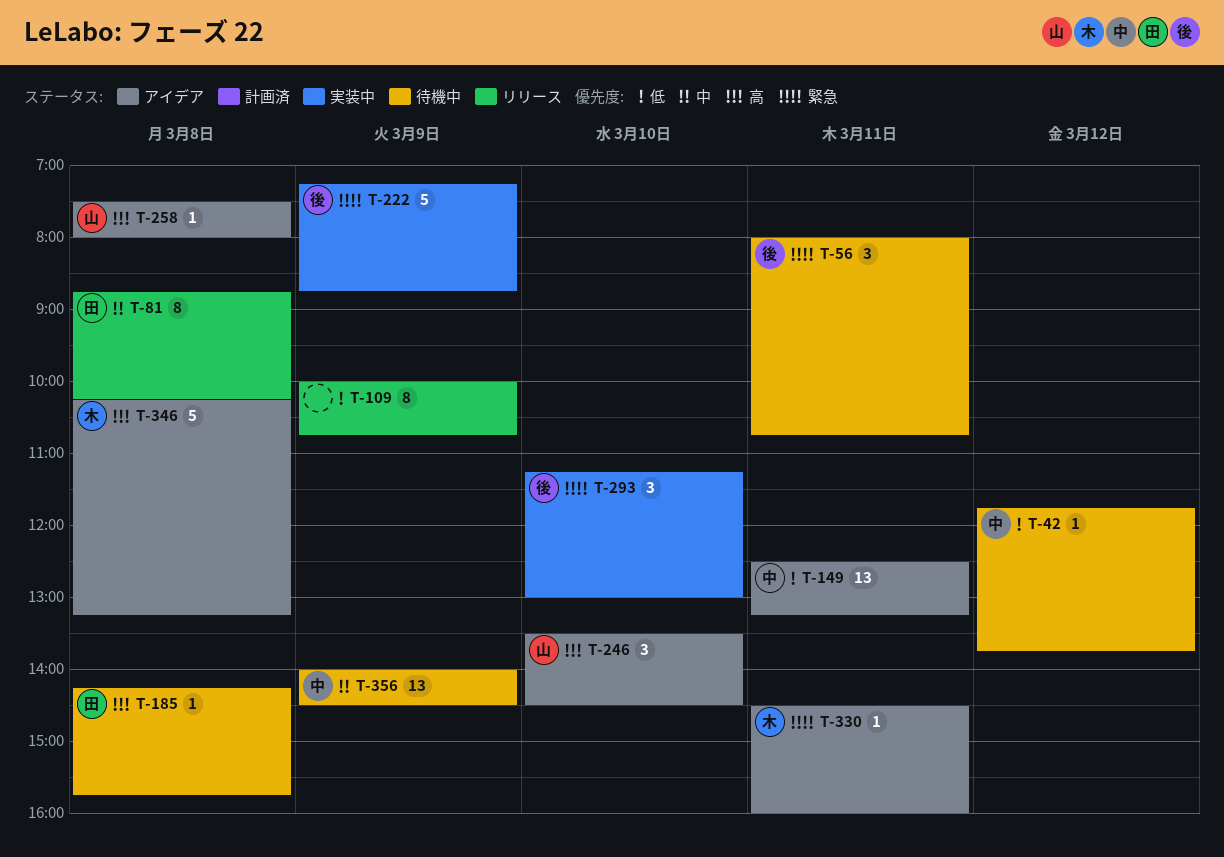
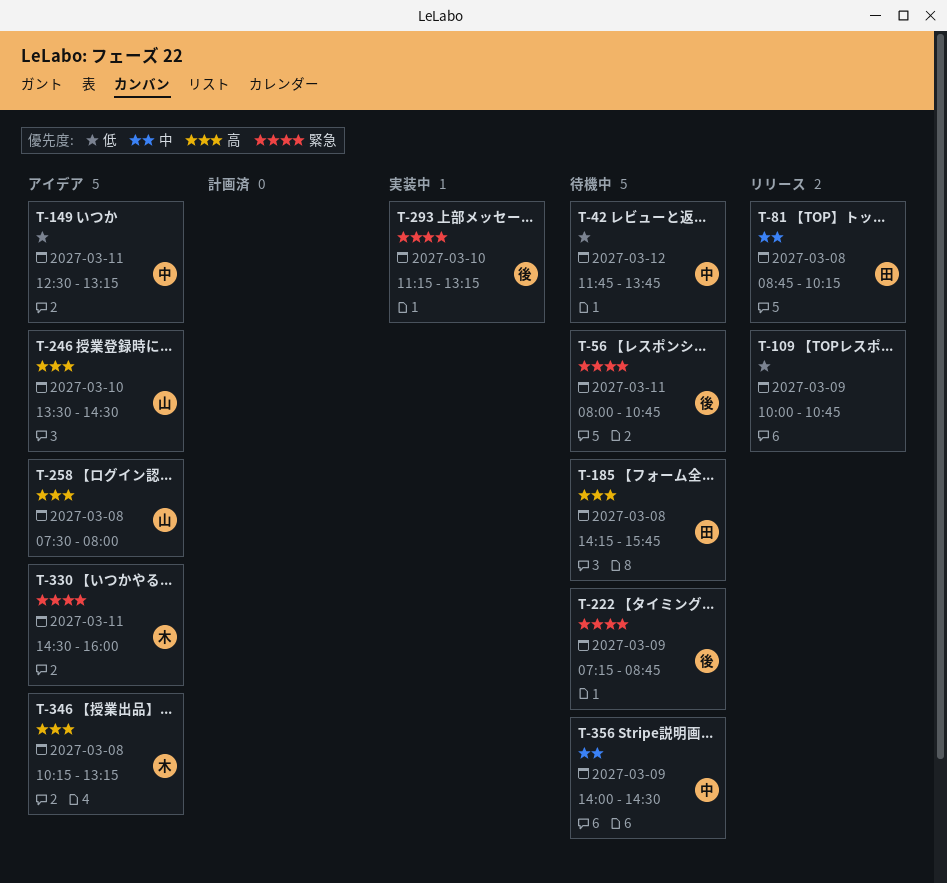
T-222, status: 実装中 -> 待機中
T-293, ends: 13:00 -> 13:15

